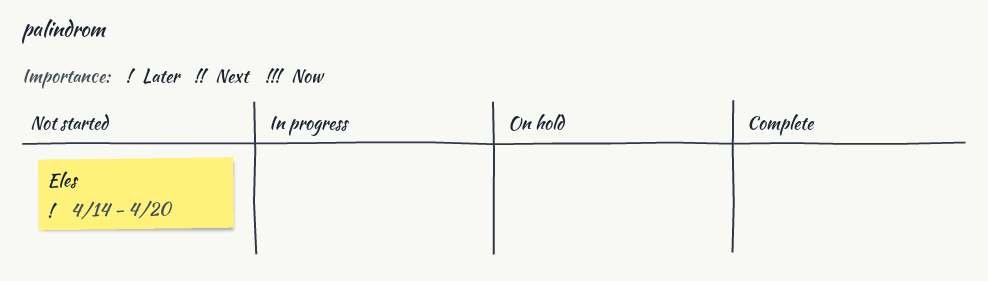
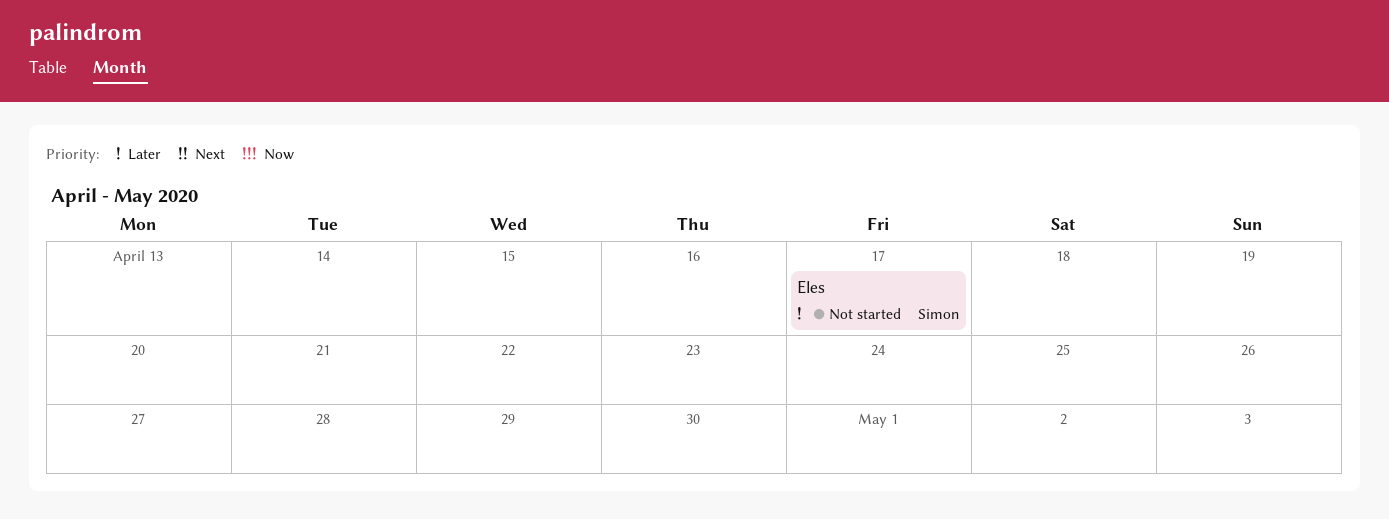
Eles, due: Apr 20 -> Apr 17

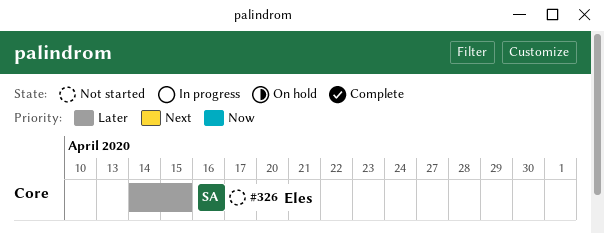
Eles, due: Apr 17 -> Apr 15

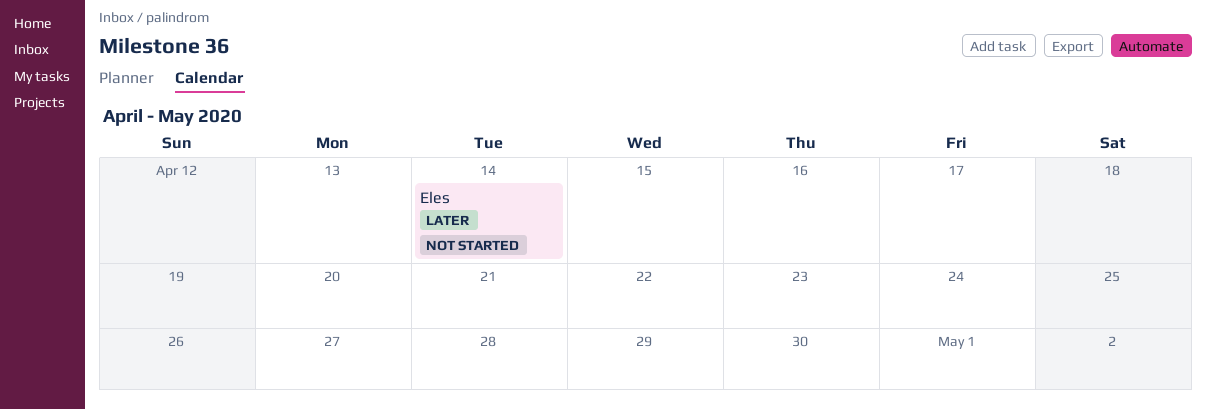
Eles, due: Apr 15 -> Apr 14

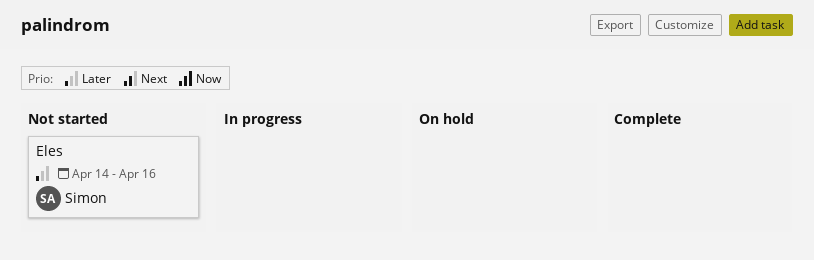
Eles, due: Apr 14 -> Apr 16

